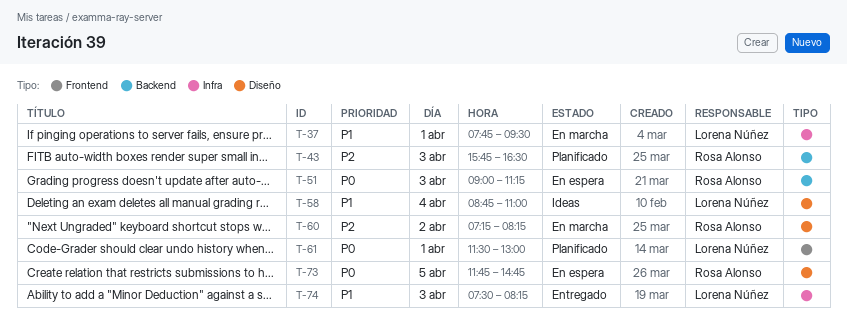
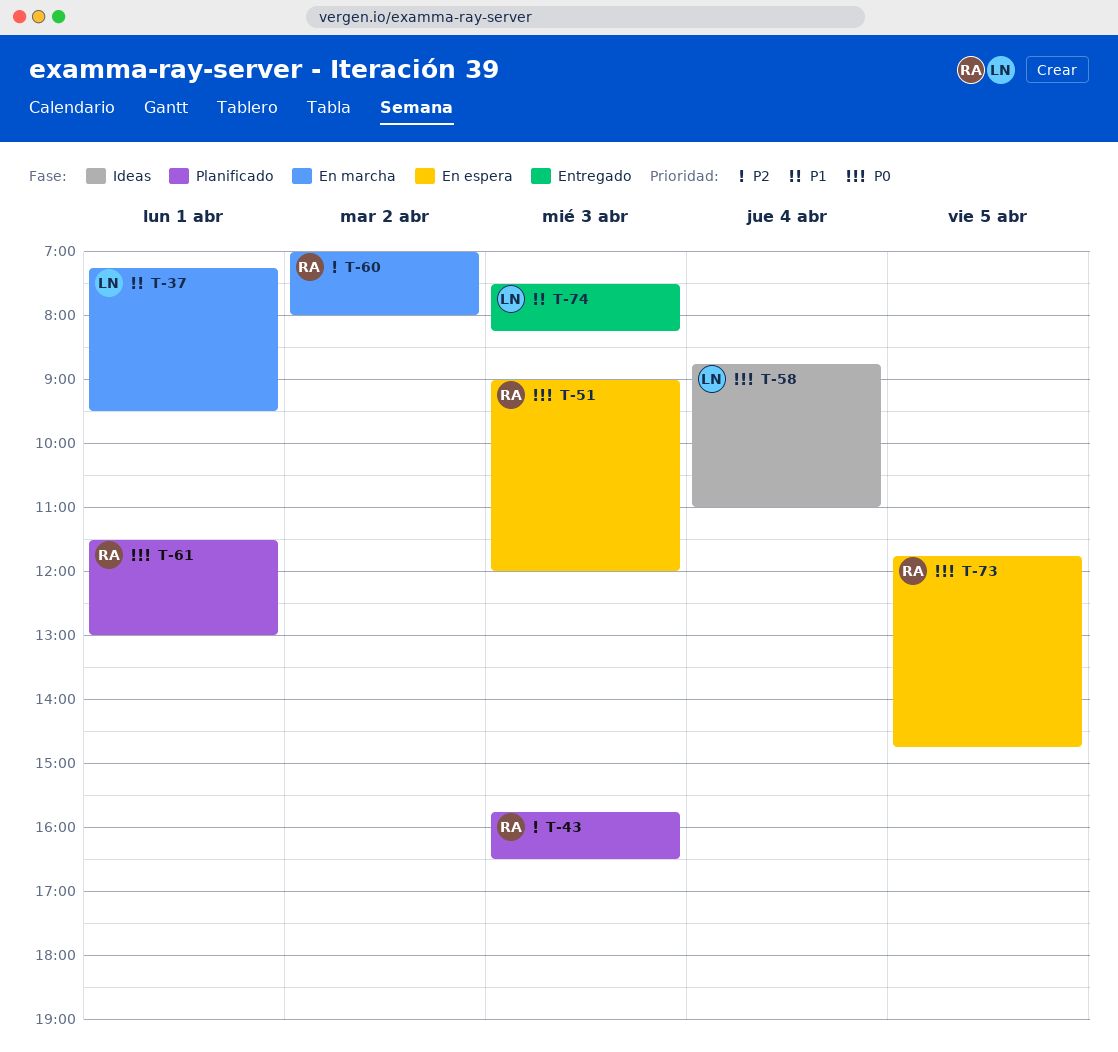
T-37, begins: 07:45 -> 07:15
T-51, ends: 11:15 -> 12:00
T-58, priority: P1 -> P0
T-60, begins: 07:15 -> 07:00
T-60, ends: 08:15 -> 08:00
T-61, owner: Lorena Núñez -> Rosa Alonso

